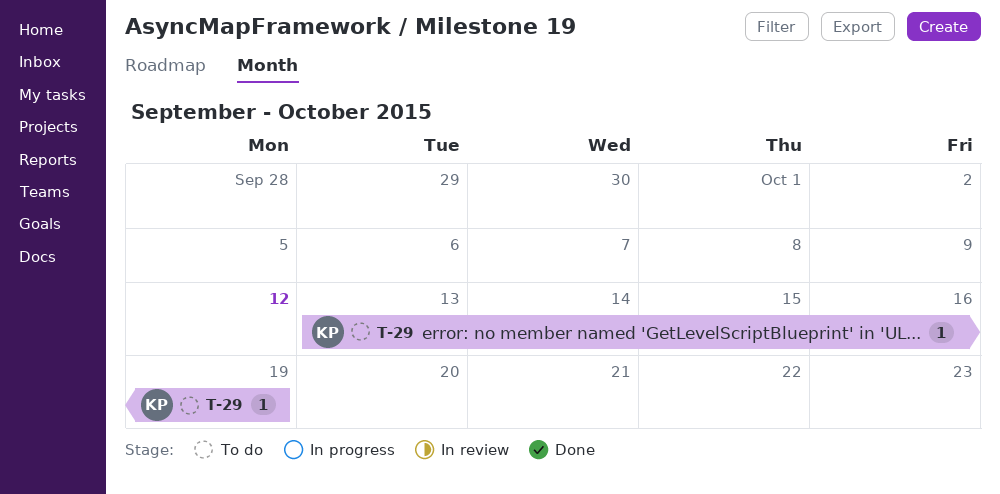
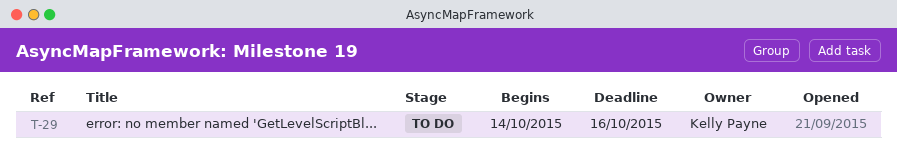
T-29, start: Oct 13 -> Oct 14
T-29, due: Oct 19 -> Oct 16

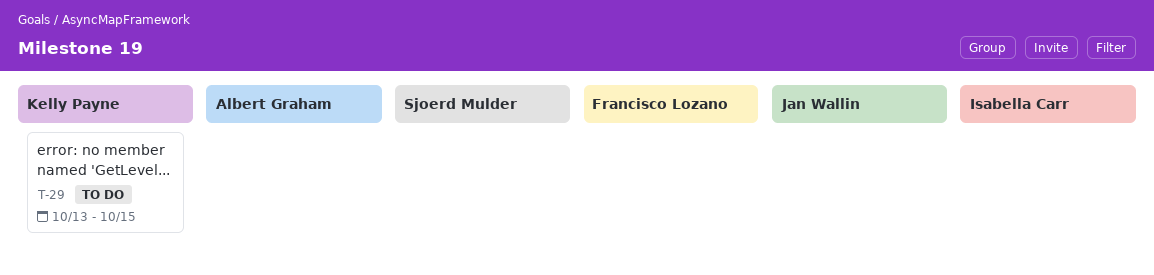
T-29, start: Oct 14 -> Oct 13
T-29, due: Oct 16 -> Oct 15

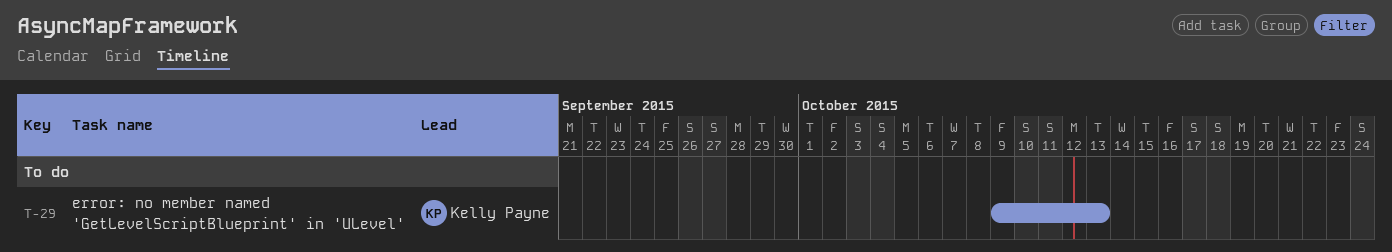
T-29, start: Oct 13 -> Oct 9
T-29, due: Oct 15 -> Oct 13

